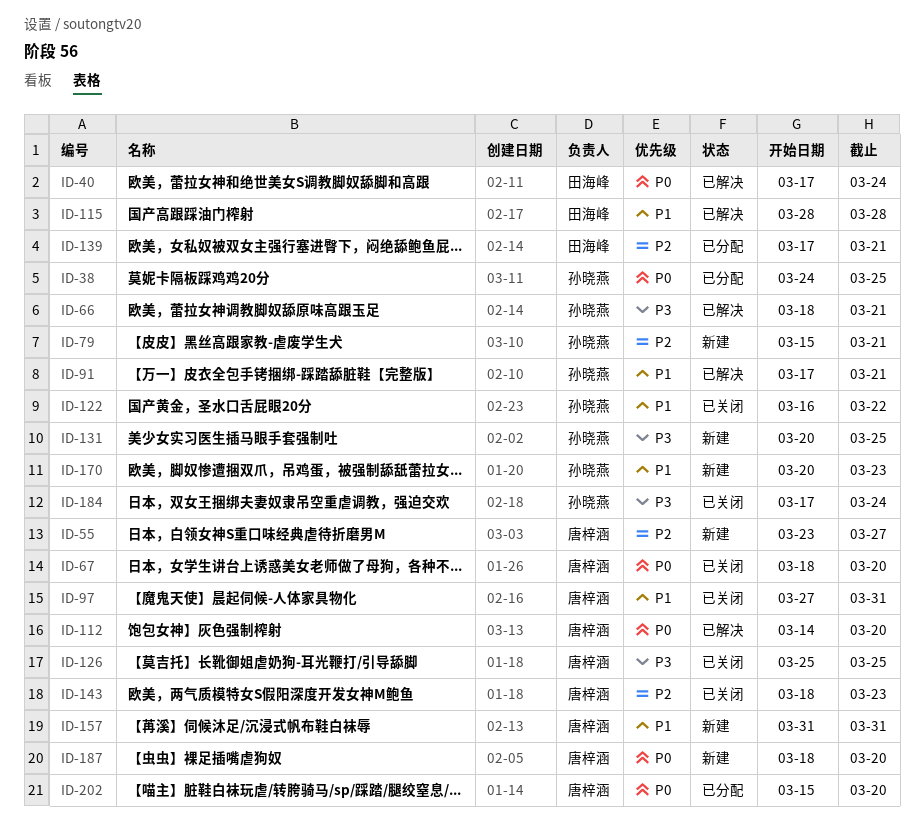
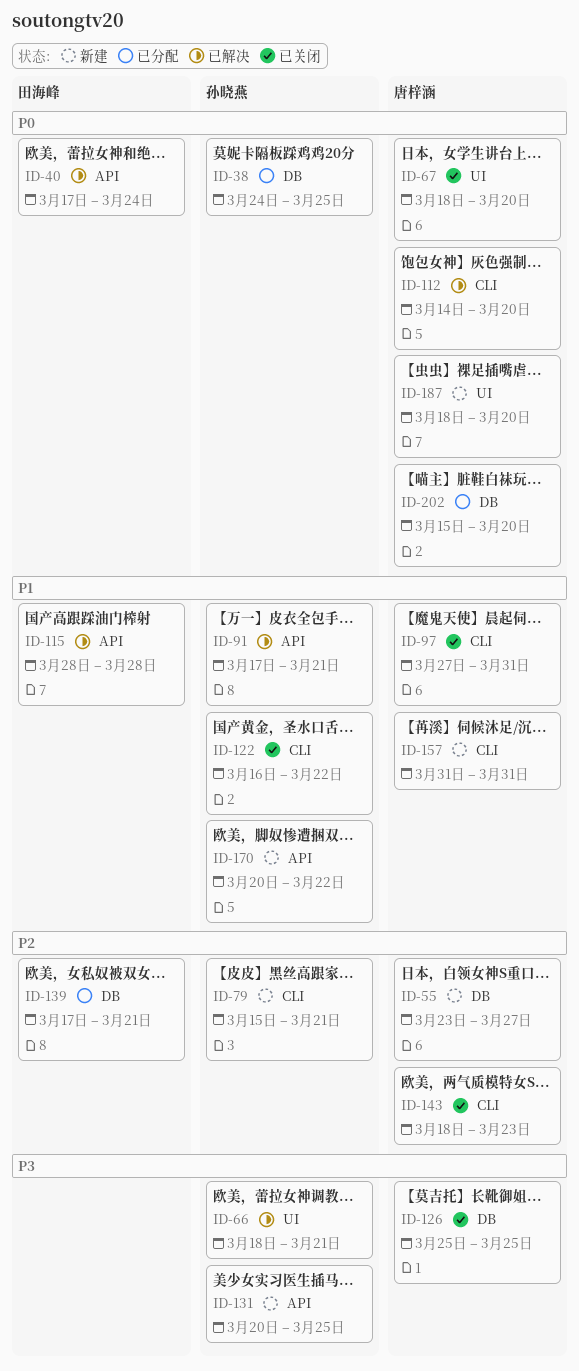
ID-170, due: Mar 23 -> Mar 22
ID-184: present -> none

